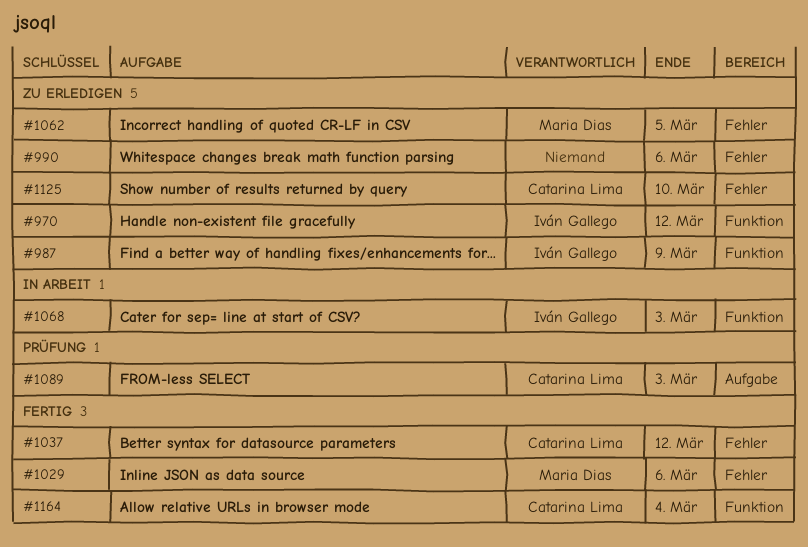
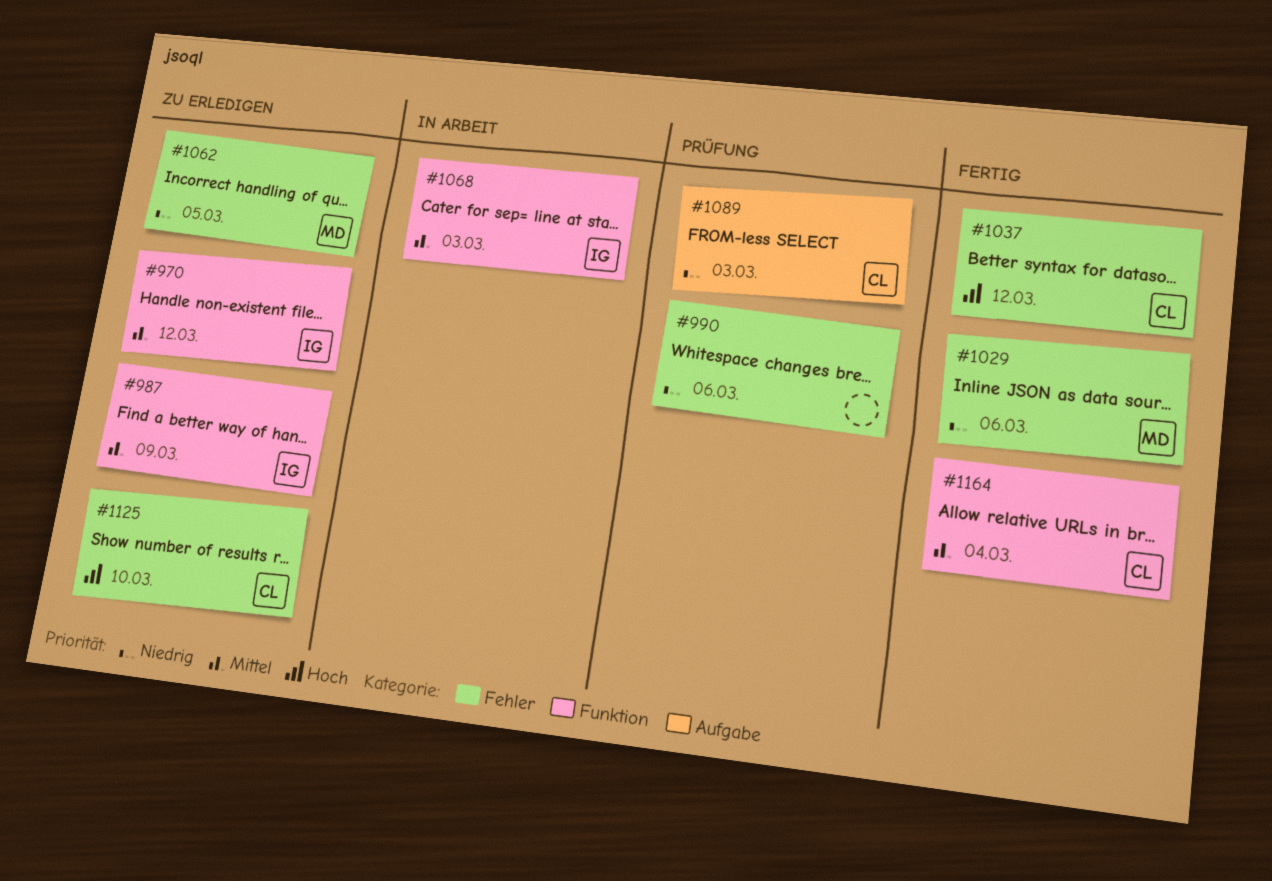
#990, status: Zu erledigen -> Prüfung

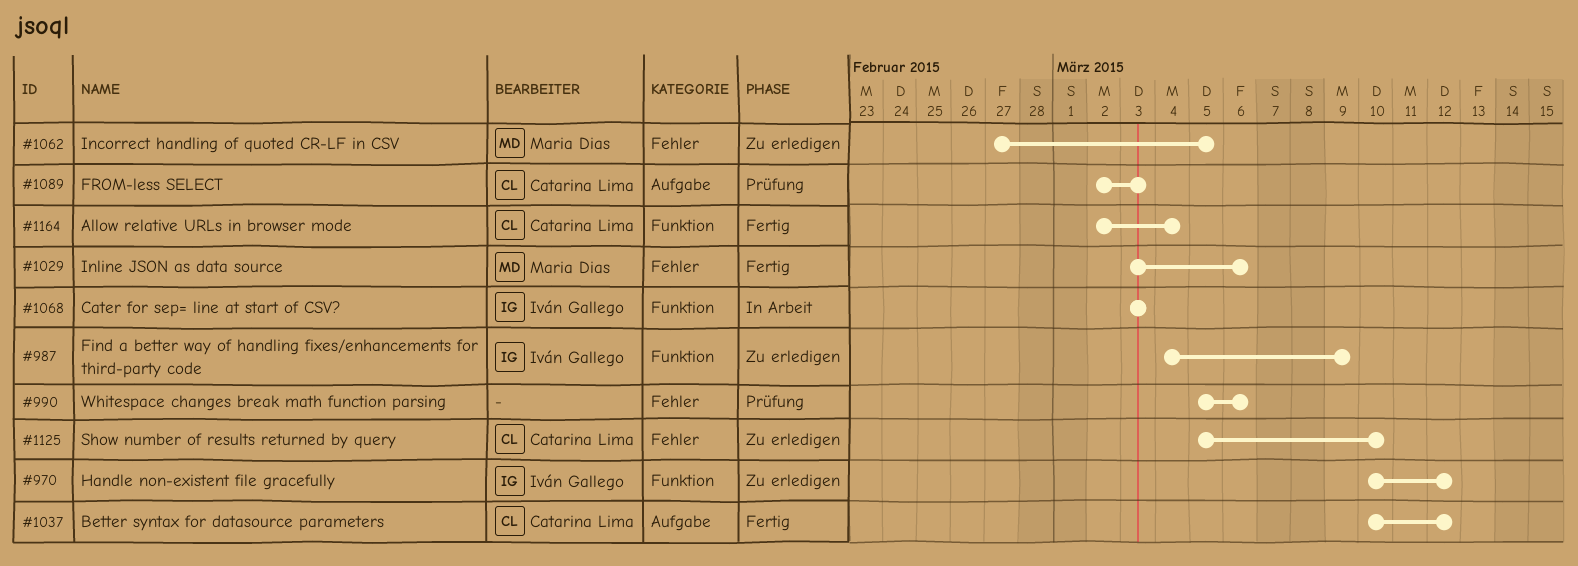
#1037, label: Fehler -> Aufgabe

